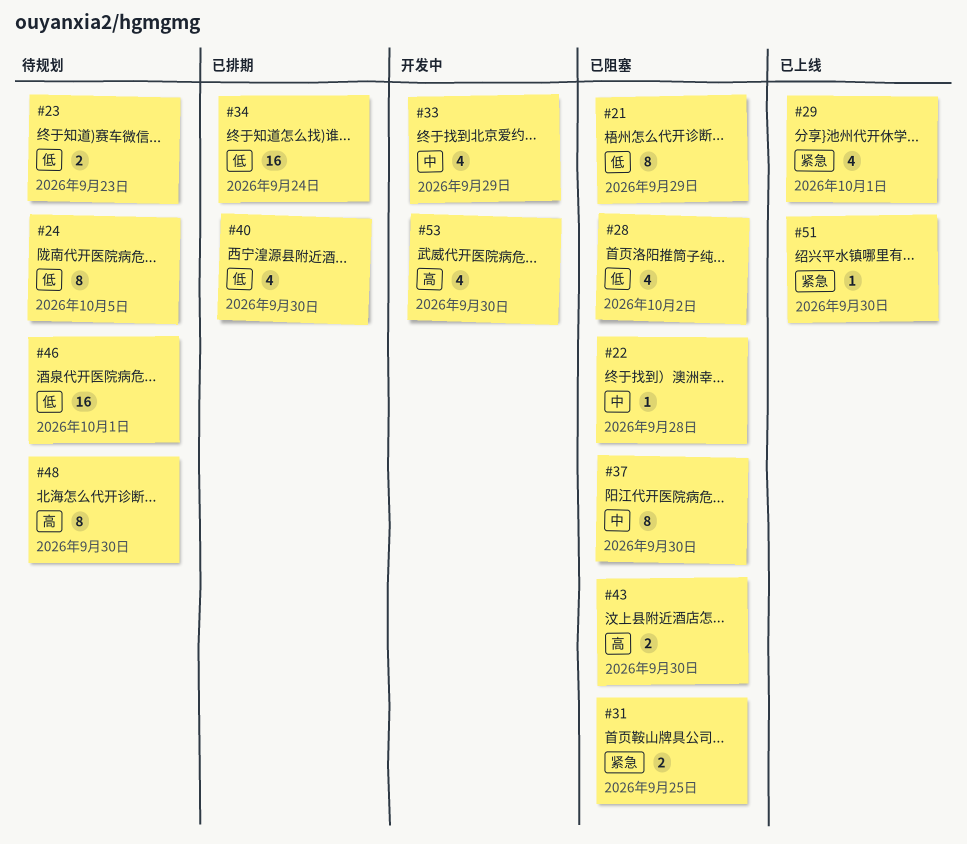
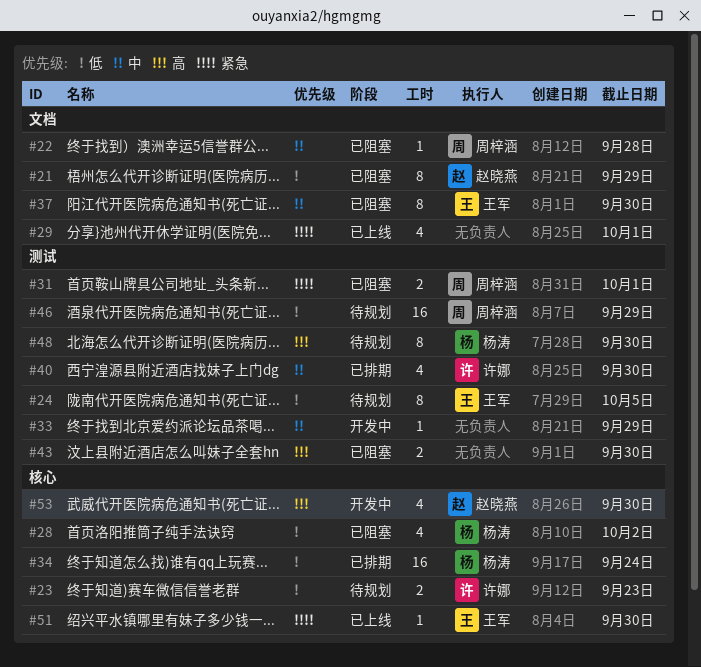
#31, due: Sep 25 -> Oct 1
#33, estimate: 4 -> 1
#40, priority: 低 -> 中
#46, due: Oct 1 -> Sep 29

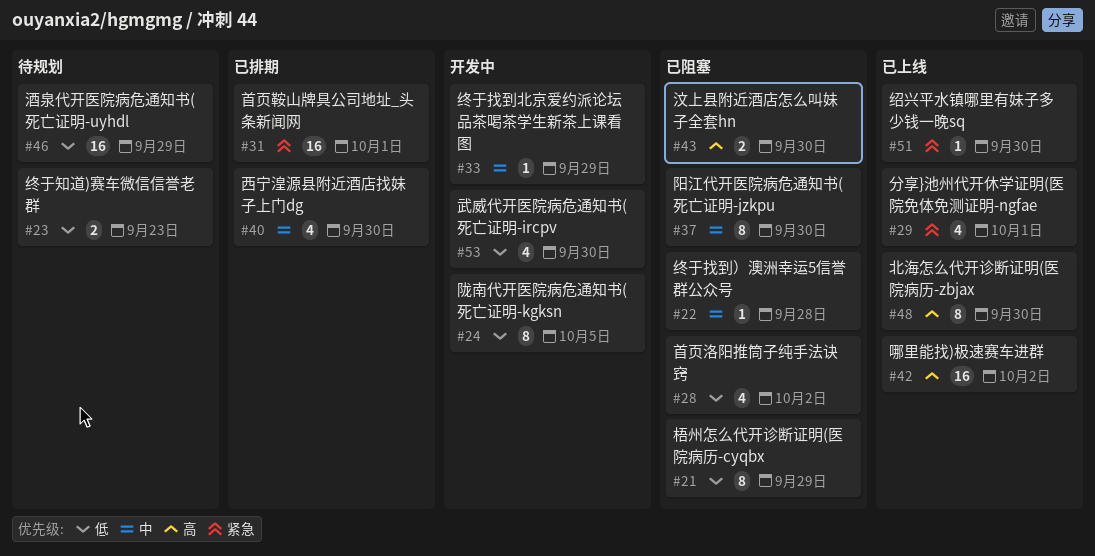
#24, status: 待规划 -> 开发中
#31, status: 已阻塞 -> 已排期
#31, estimate: 2 -> 16
#34: present -> none
#42: none -> present
#48, status: 待规划 -> 已上线
#53, priority: 高 -> 低

